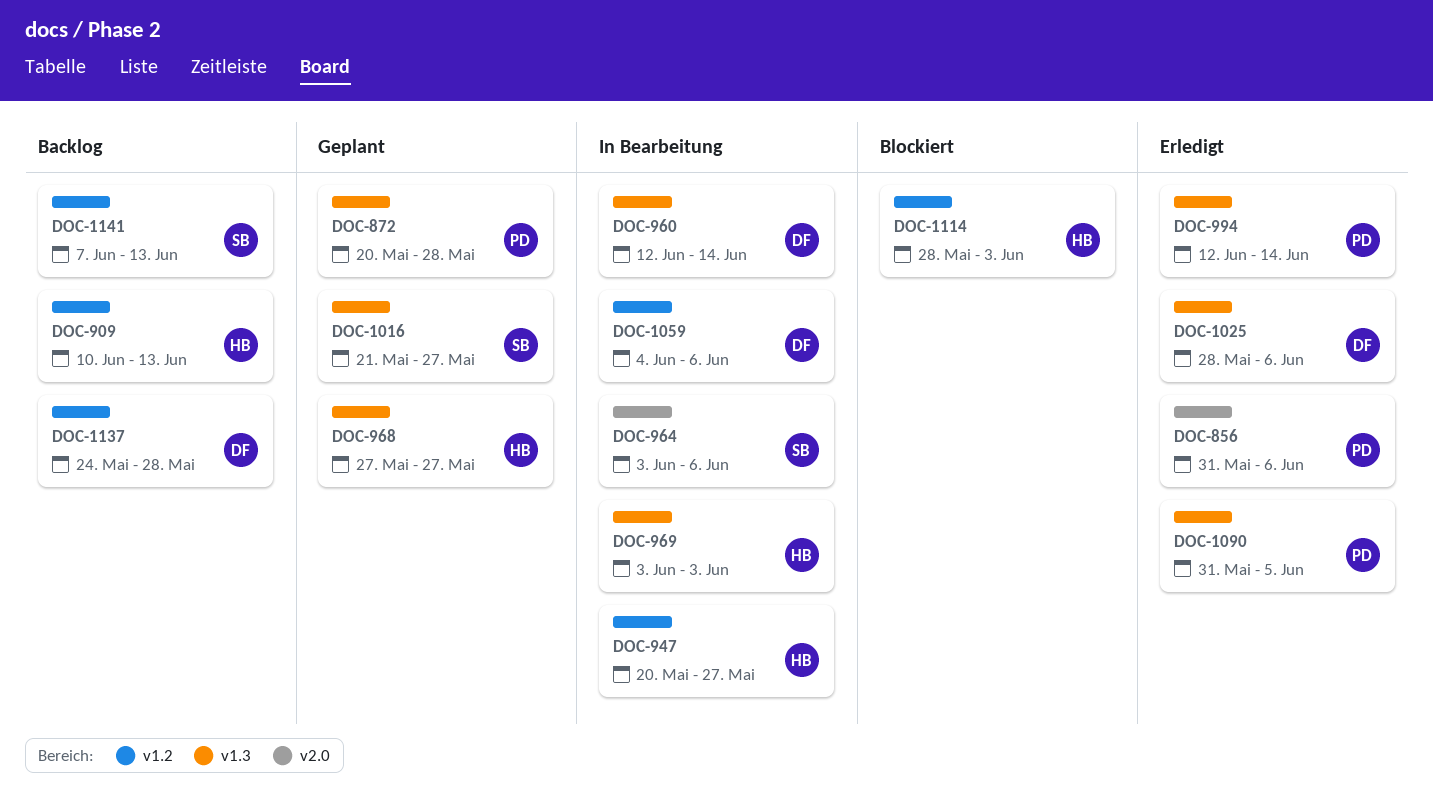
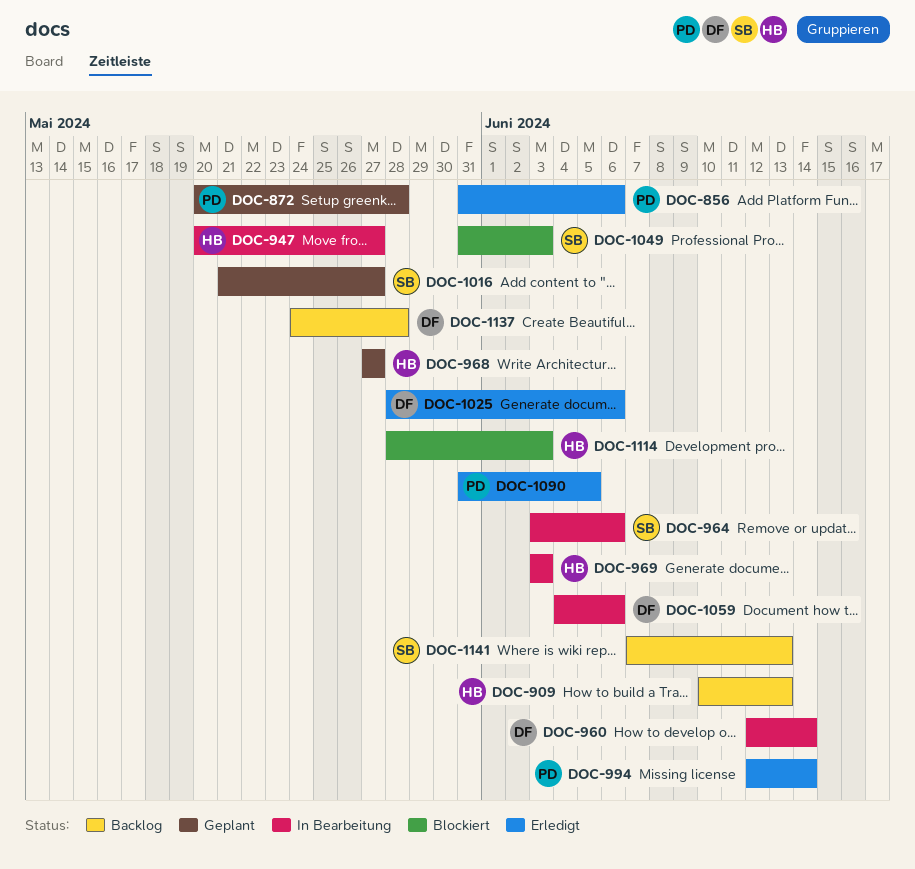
DOC-1049: none -> present

